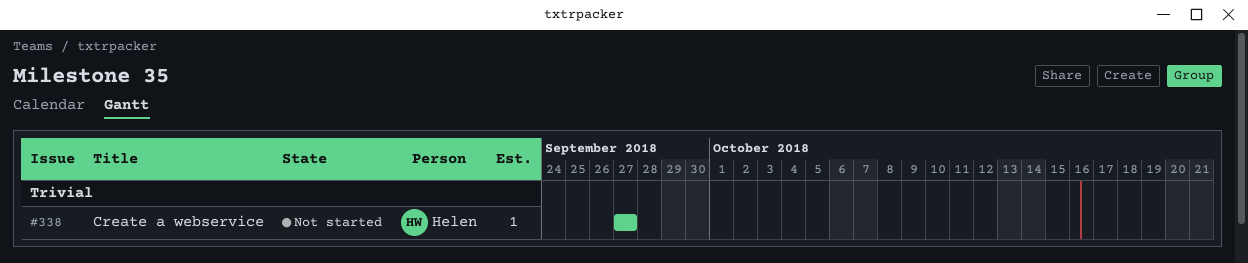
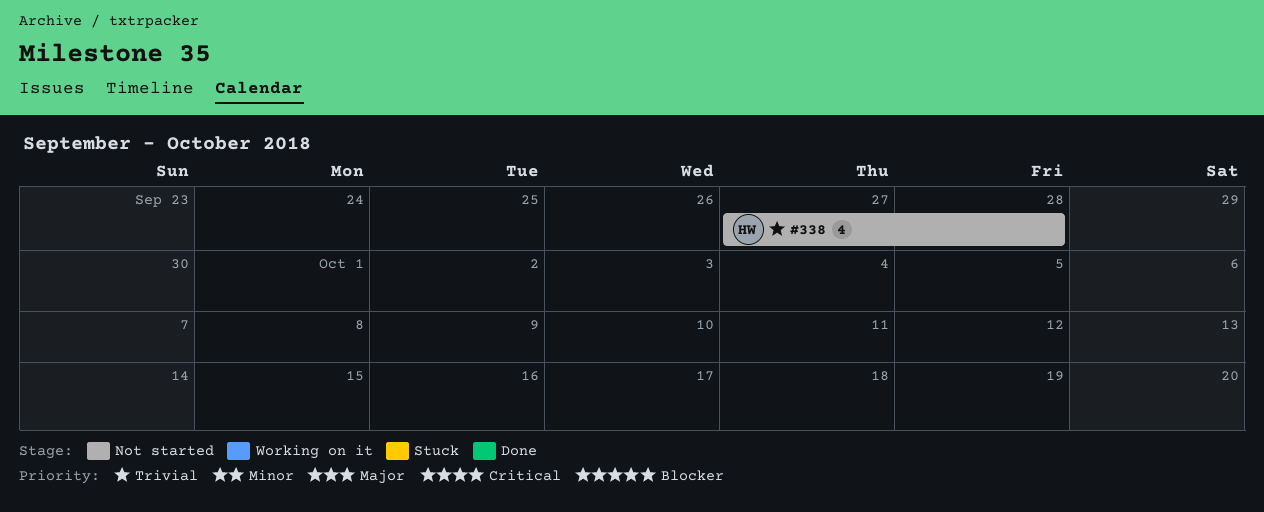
#338, estimate: 1 -> 4
#338, due: Sep 27 -> Sep 28

